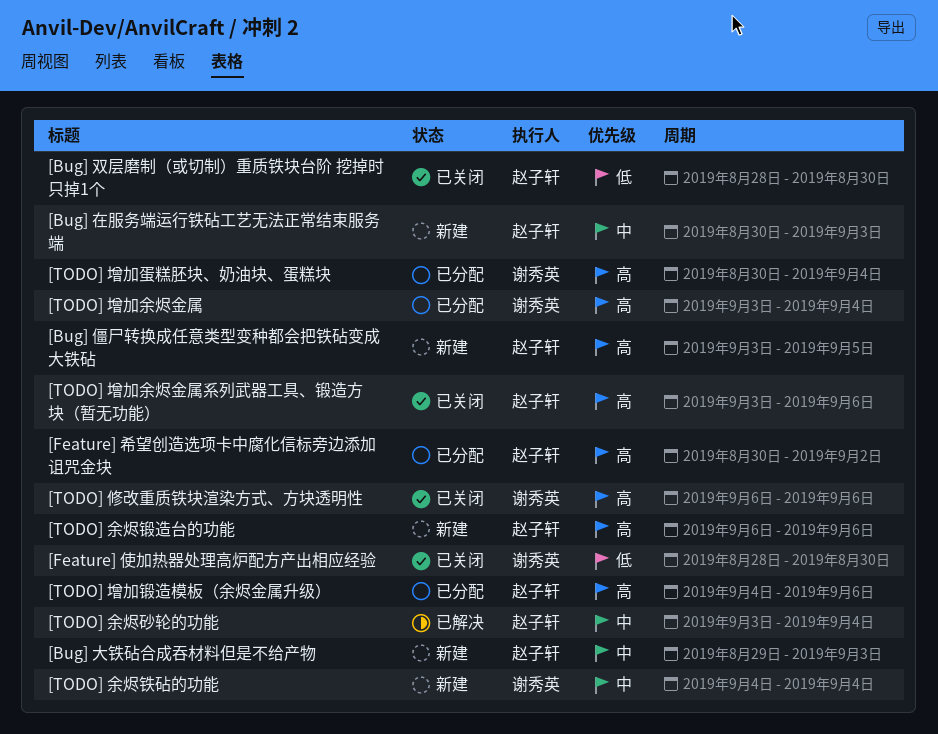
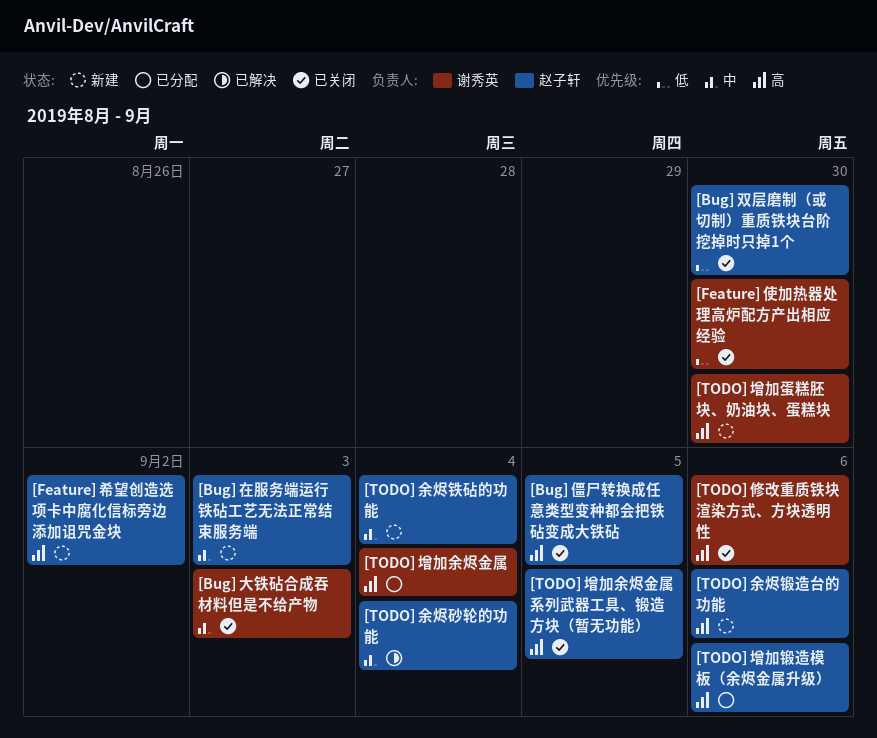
[Bug] 僵尸转换成任意类型变种都会把铁砧变成大铁砧, status: 新建 -> 已关闭
[Bug] 大铁砧合成吞材料但是不给产物, status: 新建 -> 已关闭
[Bug] 大铁砧合成吞材料但是不给产物, owner: 赵子轩 -> 谢秀英
[Feature] 希望创造选项卡中腐化信标旁边添加诅咒金块, status: 已分配 -> 新建
[TODO] 余烬铁砧的功能, owner: 谢秀英 -> 赵子轩
[TODO] 增加余烬金属系列武器工具、锻造方块（暂无功能）, due: Sep 6 -> Sep 5
[TODO] 增加蛋糕胚块、奶油块、蛋糕块, status: 已分配 -> 新建
[TODO] 增加蛋糕胚块、奶油块、蛋糕块, due: Sep 4 -> Aug 30

